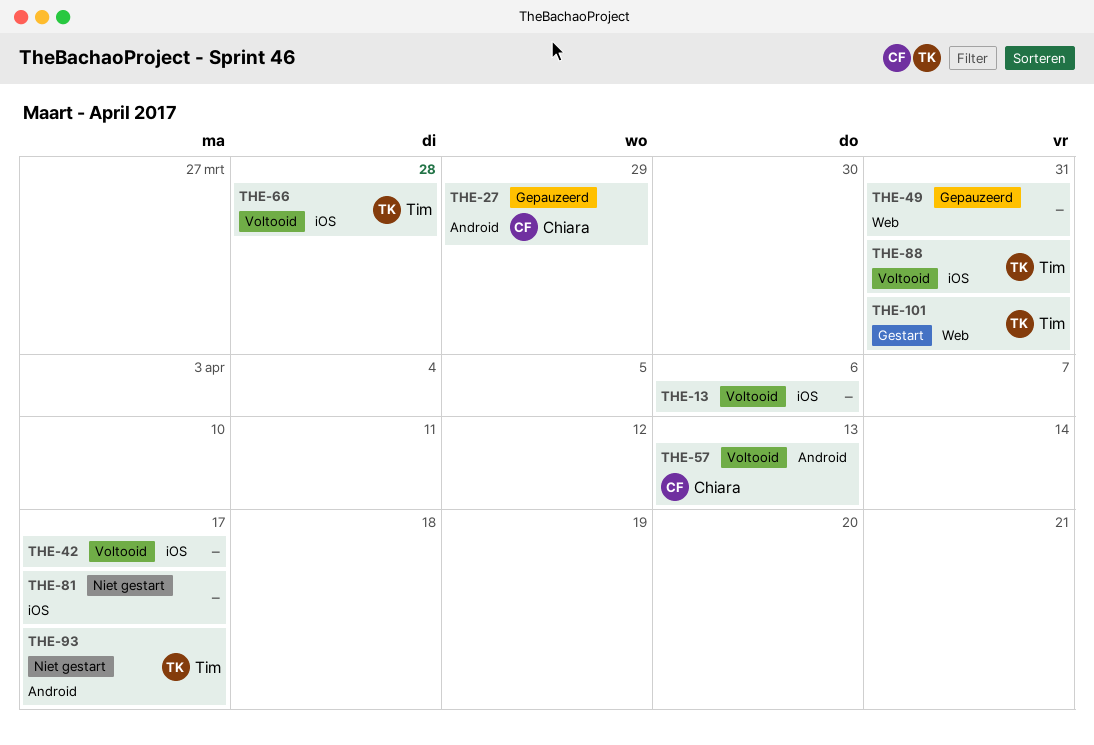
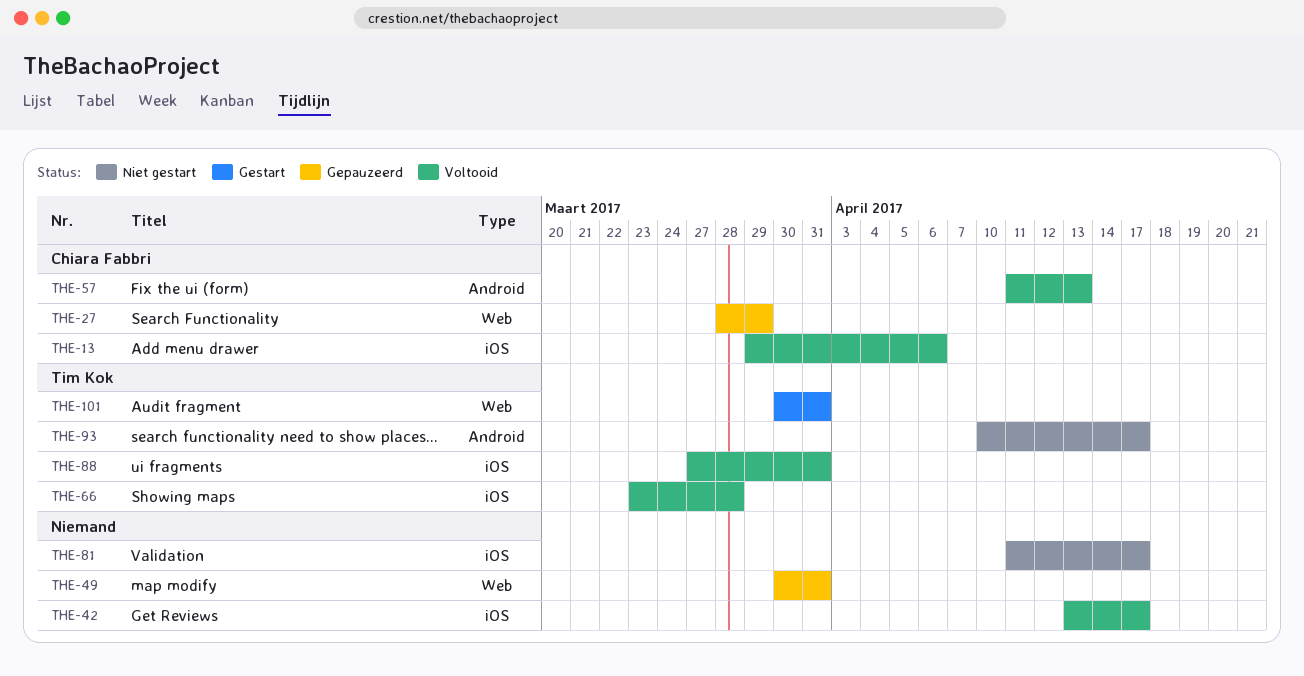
THE-13, owner: none -> Chiara Fabbri
THE-27, label: Android -> Web

